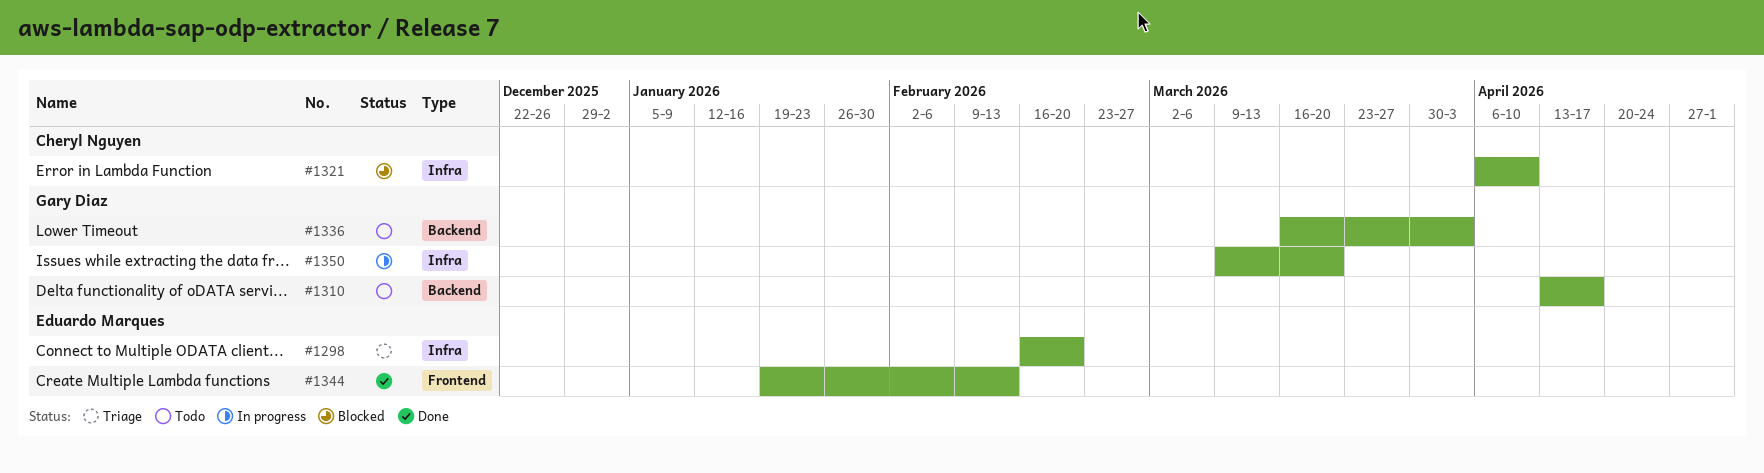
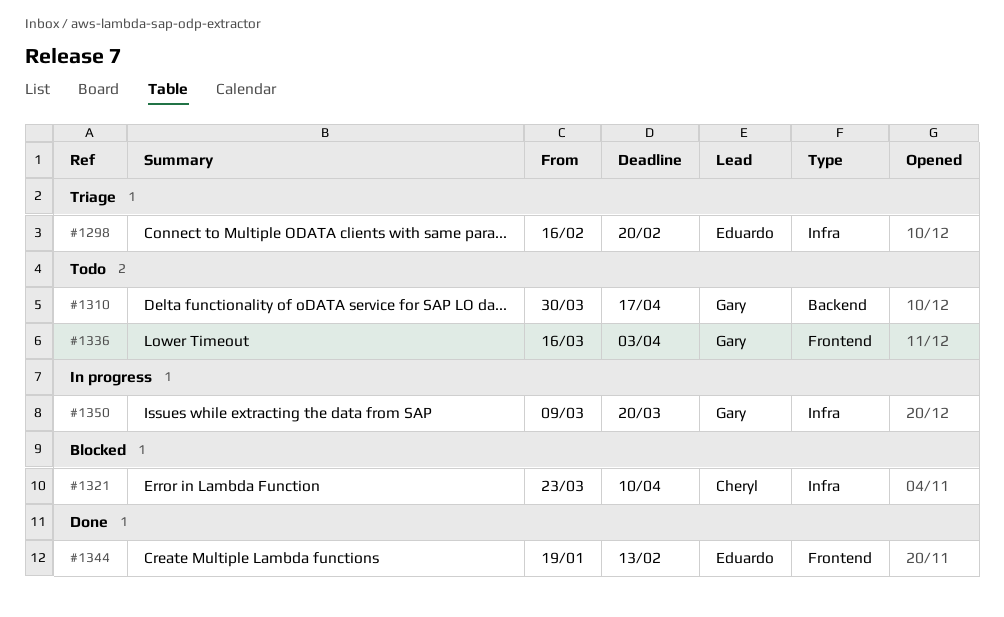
#1310, start: Apr 13 -> Mar 30
#1321, start: Apr 6 -> Mar 23
#1336, label: Backend -> Frontend

